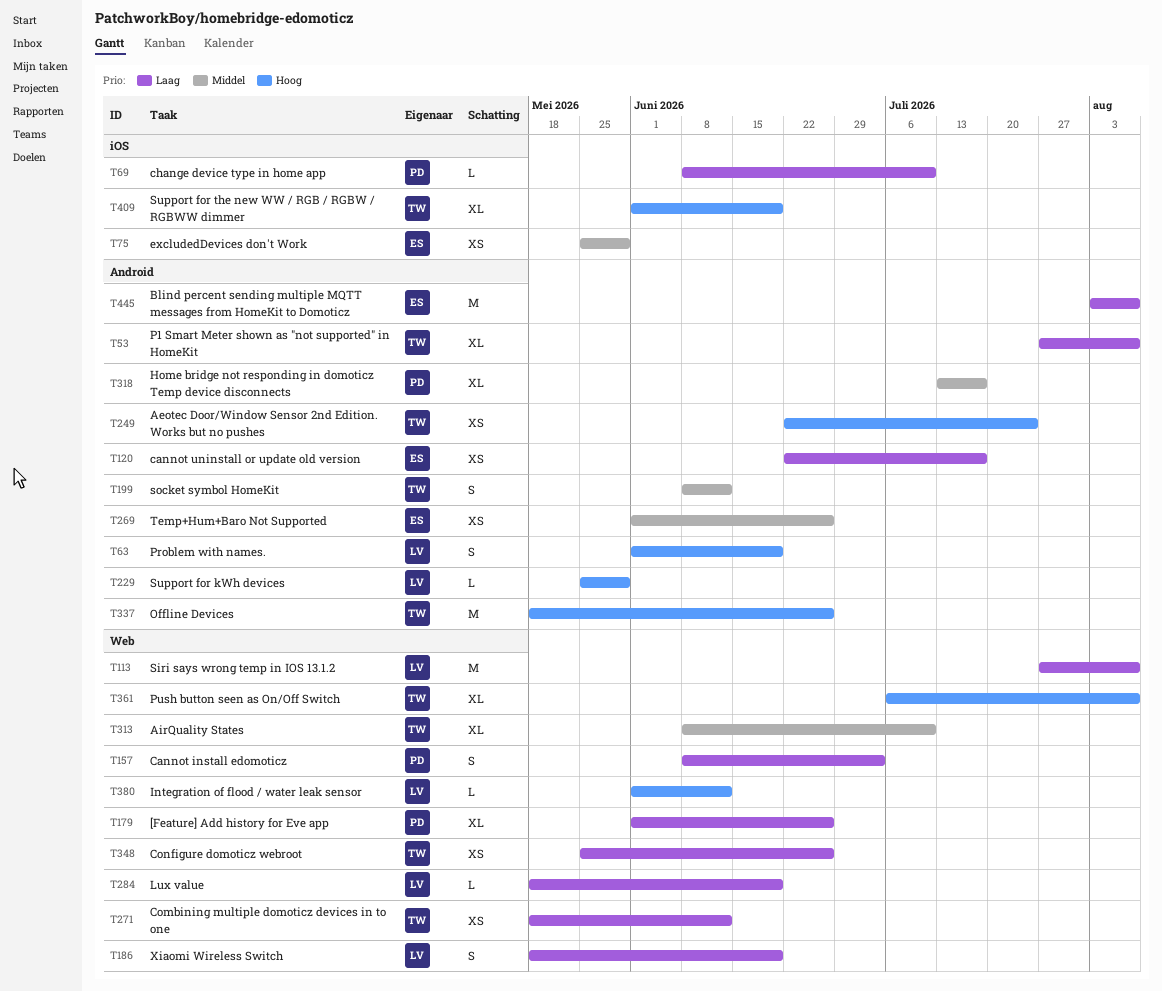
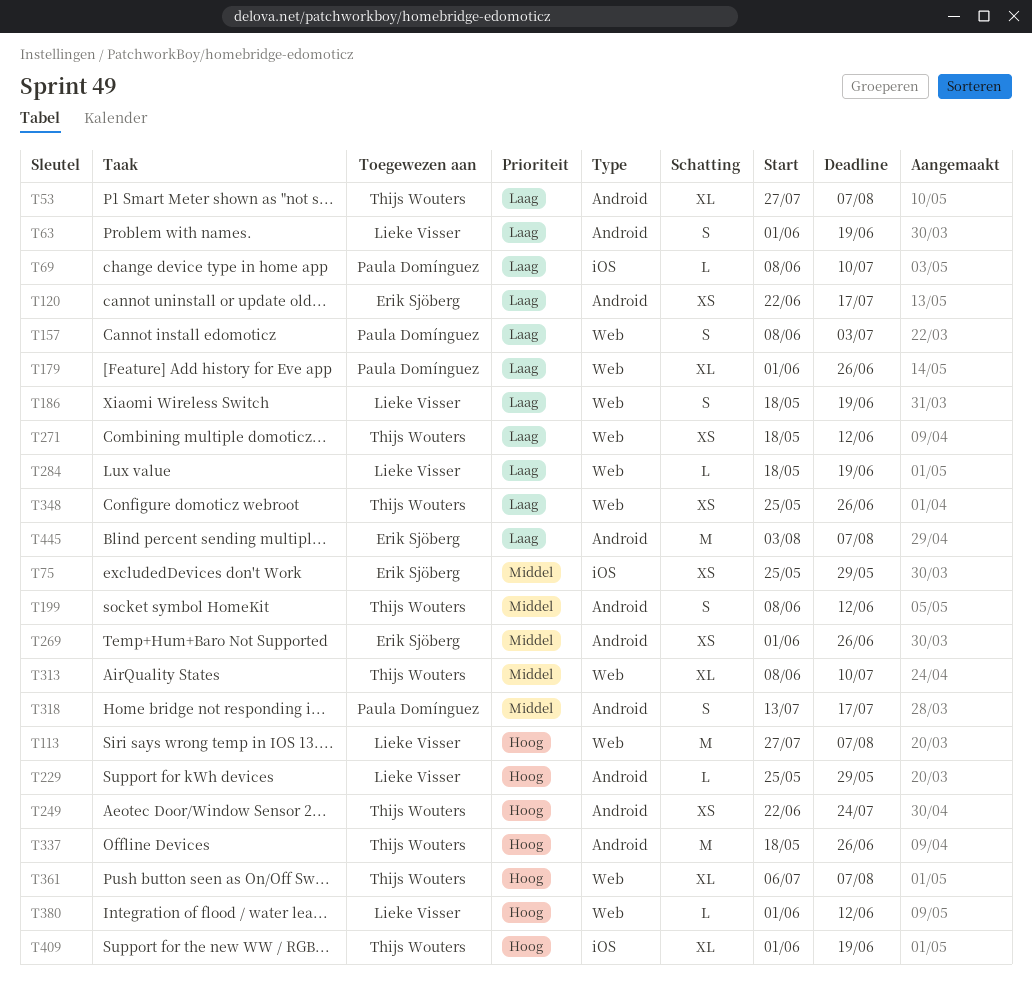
T63, priority: Hoog -> Laag
T113, priority: Laag -> Hoog
T318, estimate: XL -> S

